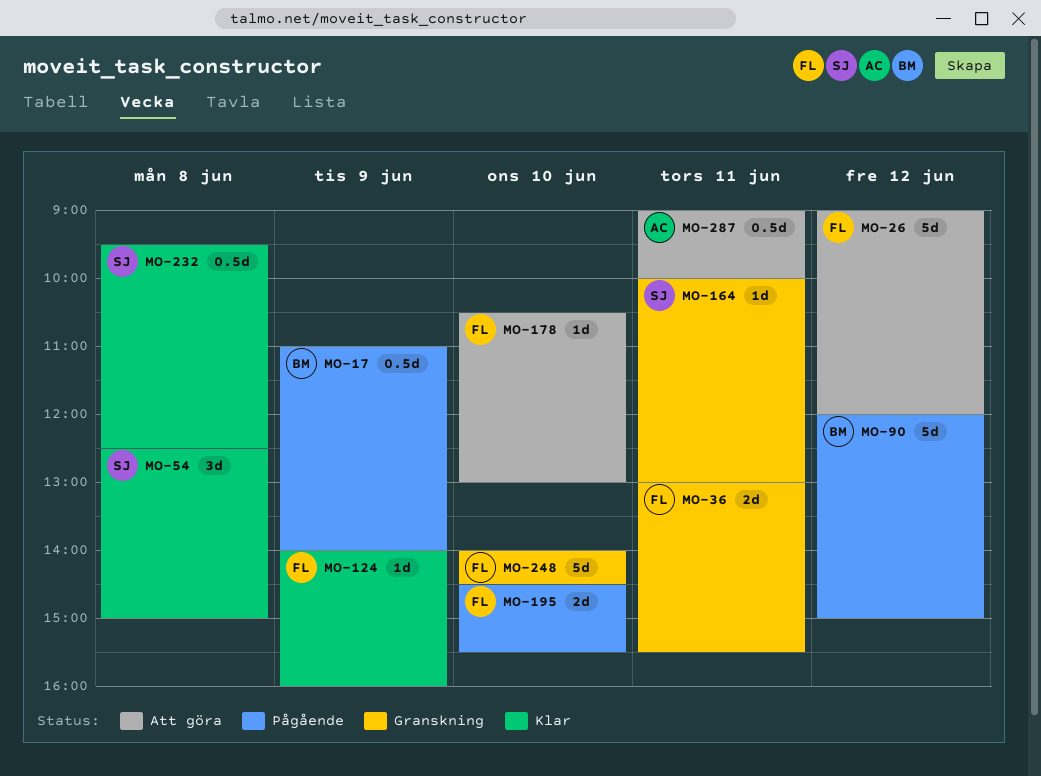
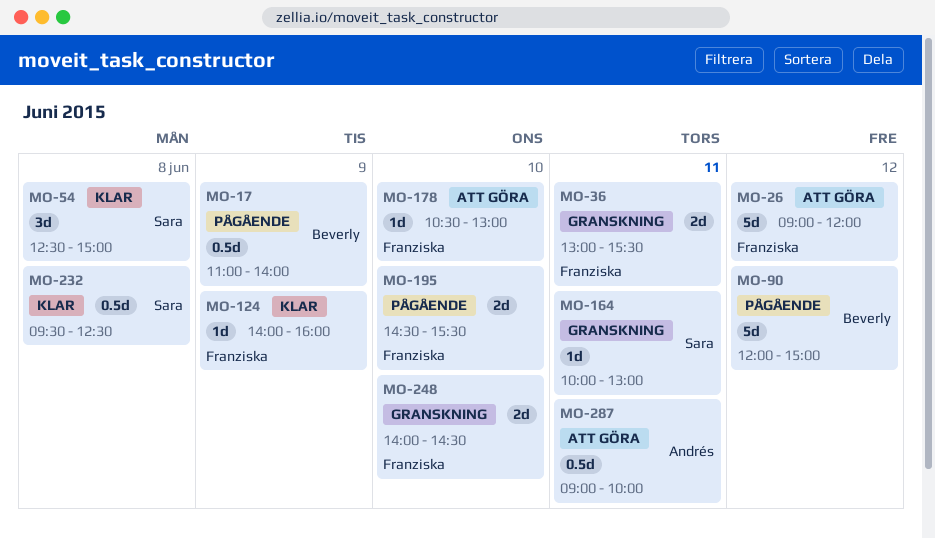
MO-248, estimate: 5d -> 2d

